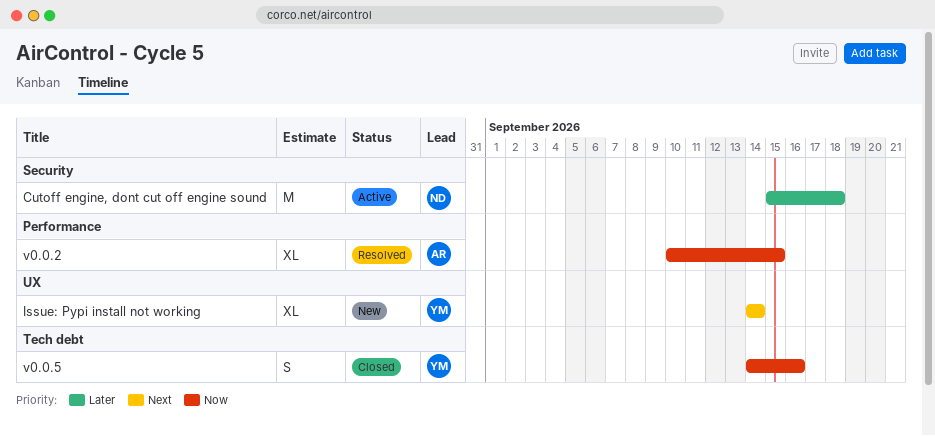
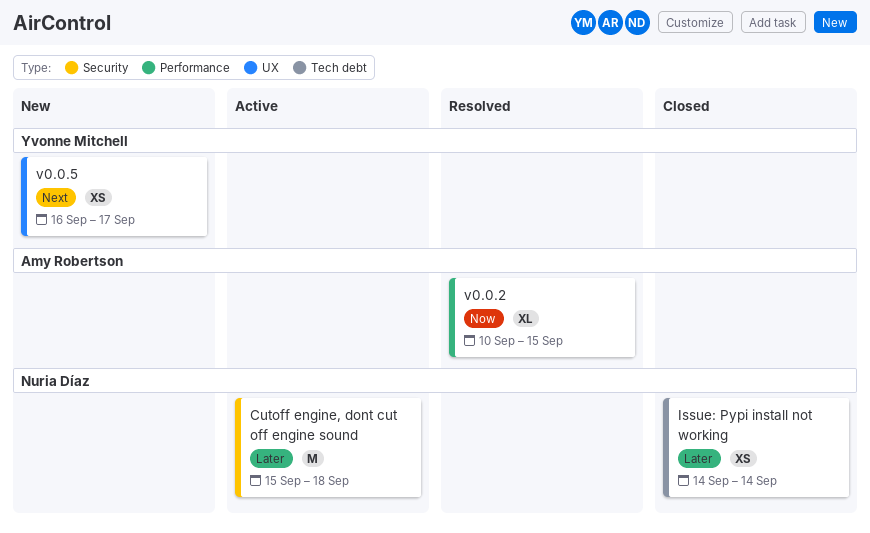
Issue: Pypi install not working, status: New -> Closed
Issue: Pypi install not working, owner: Yvonne Mitchell -> Nuria Díaz
Issue: Pypi install not working, priority: Next -> Later
Issue: Pypi install not working, label: UX -> Tech debt
Issue: Pypi install not working, estimate: XL -> XS
v0.0.5, status: Closed -> New
v0.0.5, priority: Now -> Next
v0.0.5, label: Tech debt -> UX
v0.0.5, estimate: S -> XS
v0.0.5, start: Sep 14 -> Sep 16
v0.0.5, due: Sep 16 -> Sep 17

